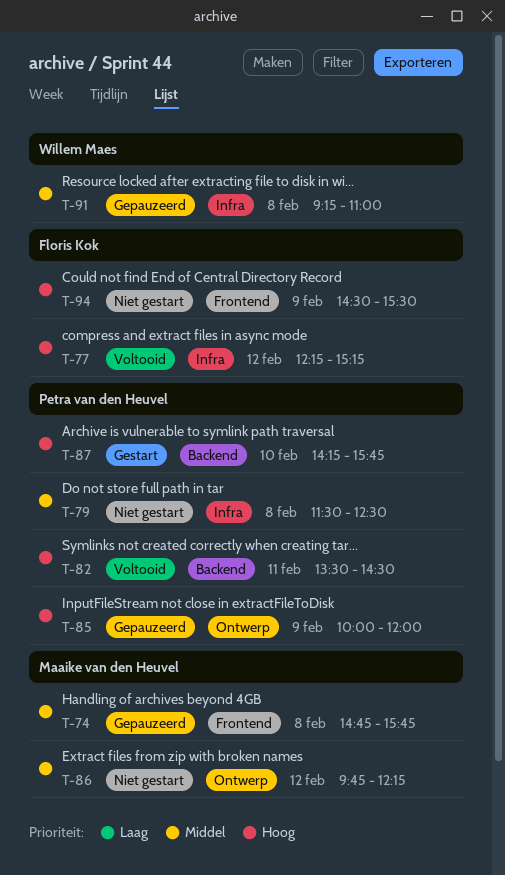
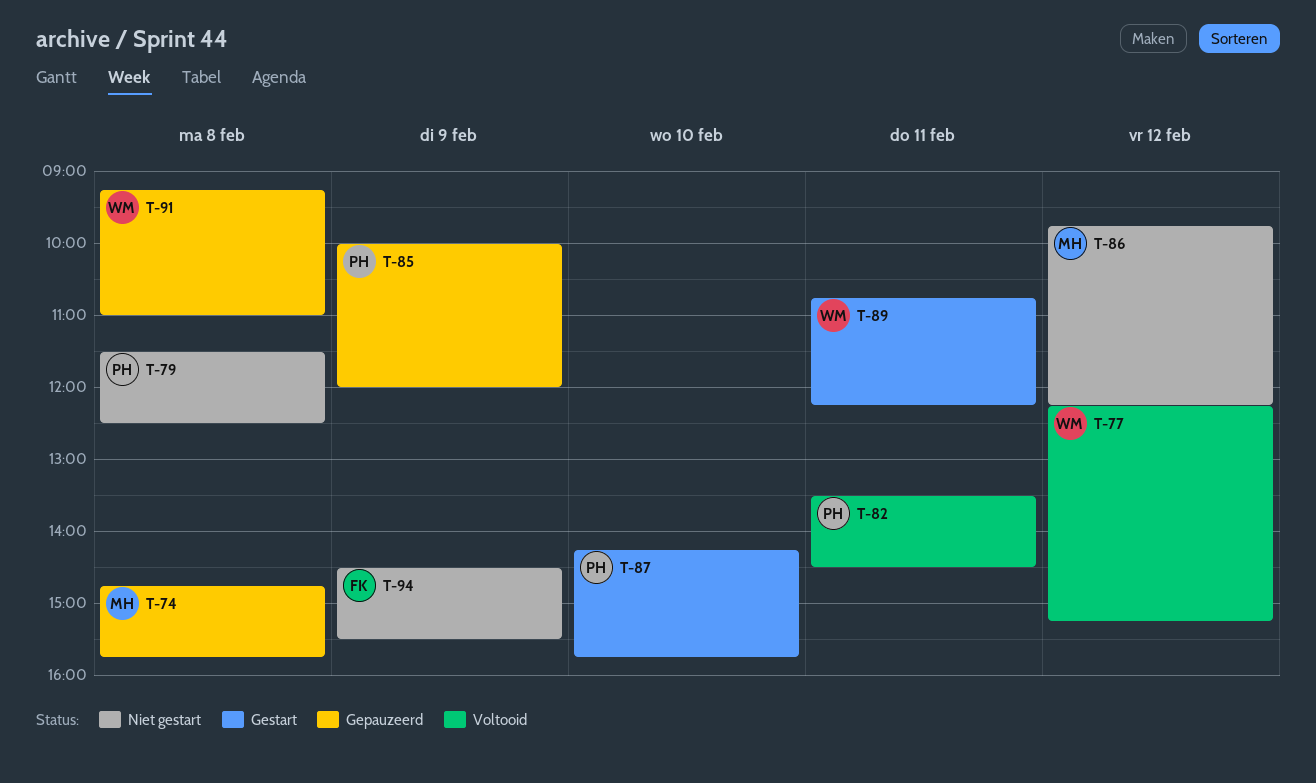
T-77, owner: Floris Kok -> Willem Maes
T-89: none -> present

